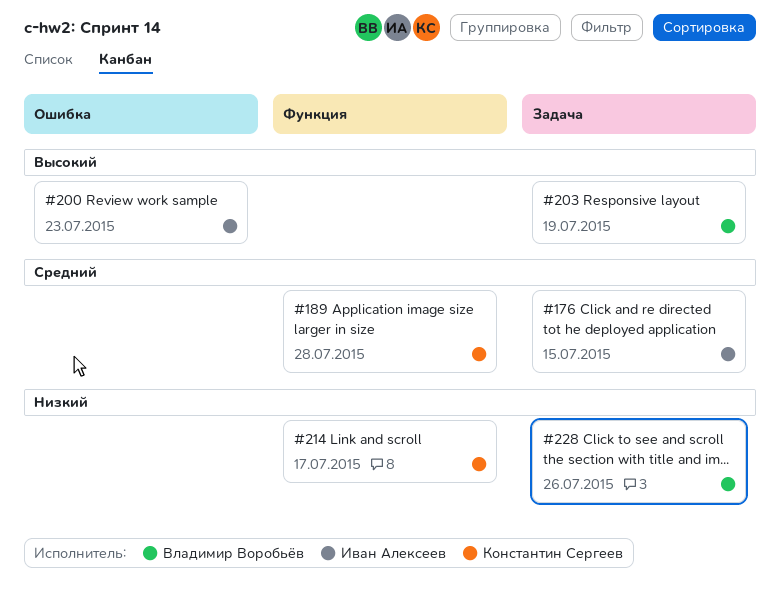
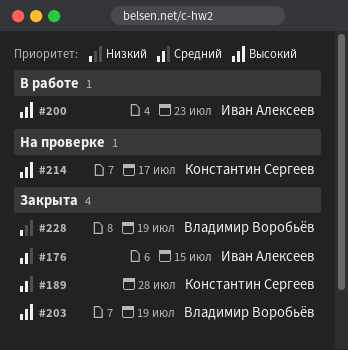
#214, priority: Низкий -> Высокий
#228, due: Jul 26 -> Jul 19

